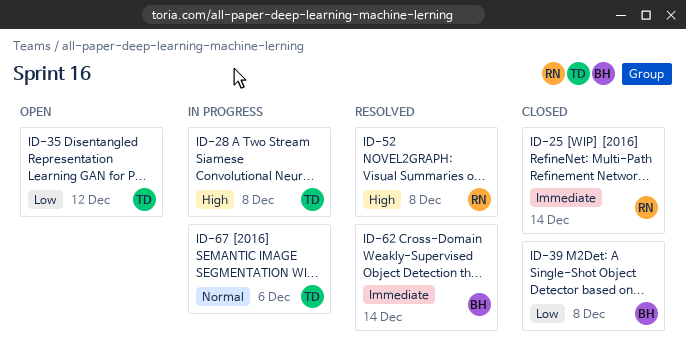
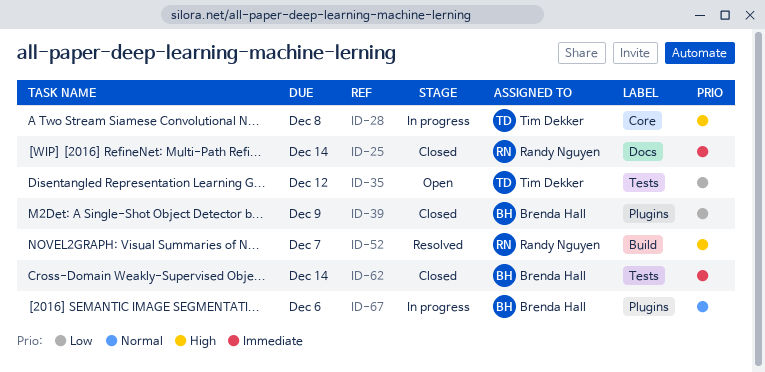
ID-39, due: Dec 8 -> Dec 9
ID-52, due: Dec 8 -> Dec 7
ID-62, status: Resolved -> Closed
ID-67, owner: Tim Dekker -> Brenda Hall

